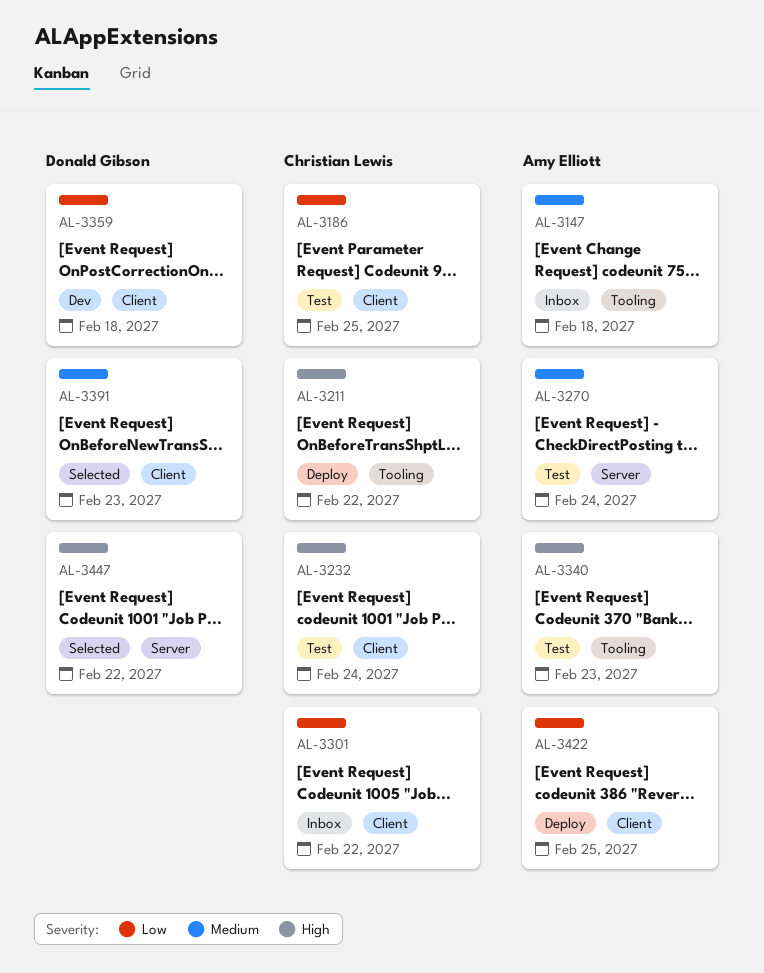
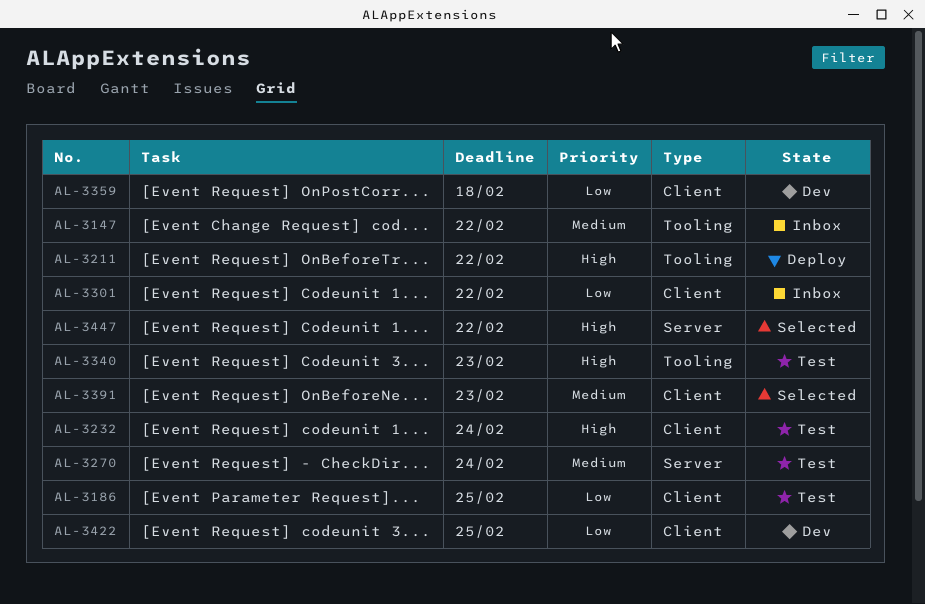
AL-3147, due: Feb 18 -> Feb 22
AL-3422, status: Deploy -> Dev

